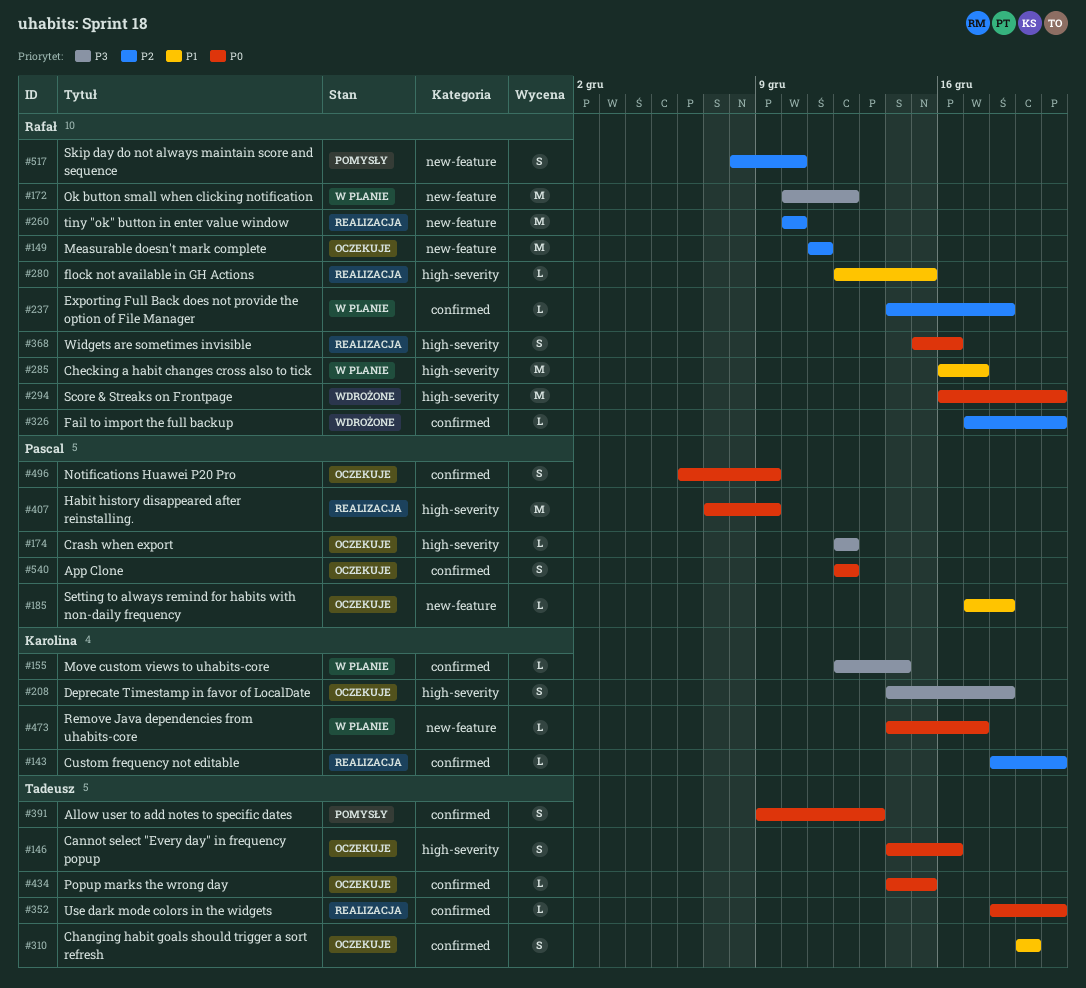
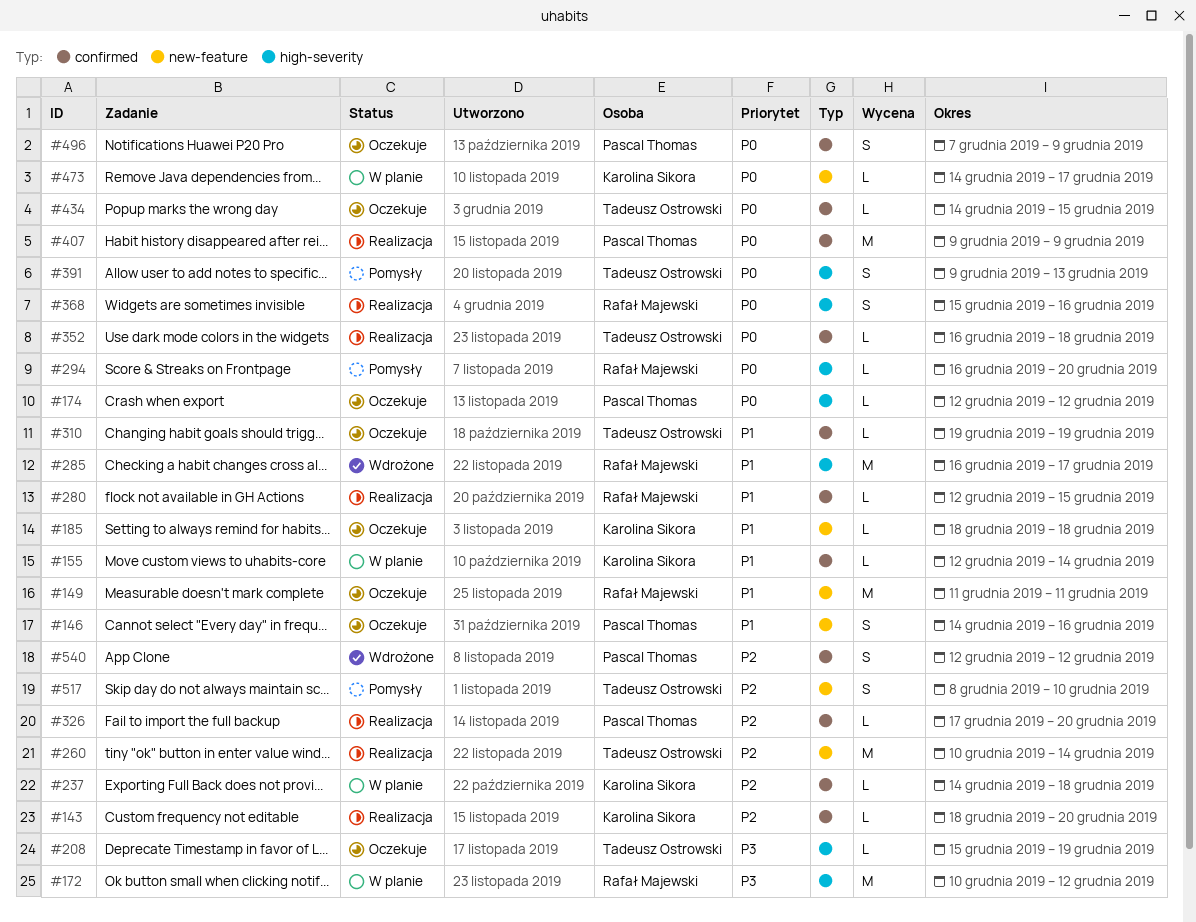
#146, owner: Tadeusz Ostrowski -> Pascal Thomas
#146, priority: P0 -> P1
#146, label: high-severity -> new-feature
#149, priority: P2 -> P1
#155, priority: P3 -> P1
#172, label: new-feature -> high-severity
#174, priority: P3 -> P0
#185, owner: Pascal Thomas -> Karolina Sikora
#185, start: Dec 17 -> Dec 18
#208, owner: Karolina Sikora -> Tadeusz Ostrowski
#208, estimate: S -> L
#208, start: Dec 14 -> Dec 15
#208, due: Dec 18 -> Dec 19
#237, owner: Rafał Majewski -> Karolina Sikora
#260, owner: Rafał Majewski -> Tadeusz Ostrowski
#260, due: Dec 10 -> Dec 14
#280, label: high-severity -> confirmed
#285, status: W planie -> Wdrożone
#294, status: Wdrożone -> Pomysły
#294, estimate: M -> L
#310, estimate: S -> L
#326, status: Wdrożone -> Realizacja
#326, owner: Rafał Majewski -> Pascal Thomas
#352, start: Dec 18 -> Dec 16
#352, due: Dec 20 -> Dec 18
#391, label: confirmed -> high-severity
#407, label: high-severity -> confirmed
#407, start: Dec 7 -> Dec 9
#496, start: Dec 6 -> Dec 7
#517, owner: Rafał Majewski -> Tadeusz Ostrowski
#540, status: Oczekuje -> Wdrożone
#540, priority: P0 -> P2

